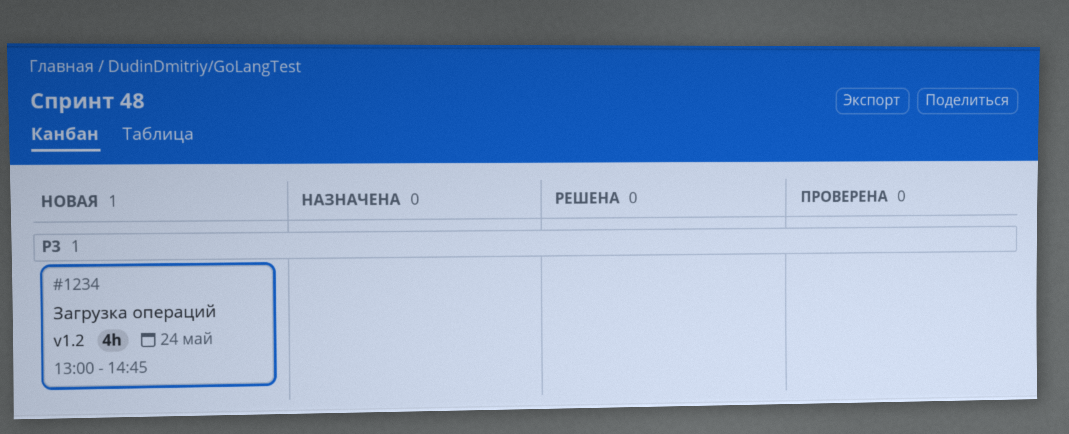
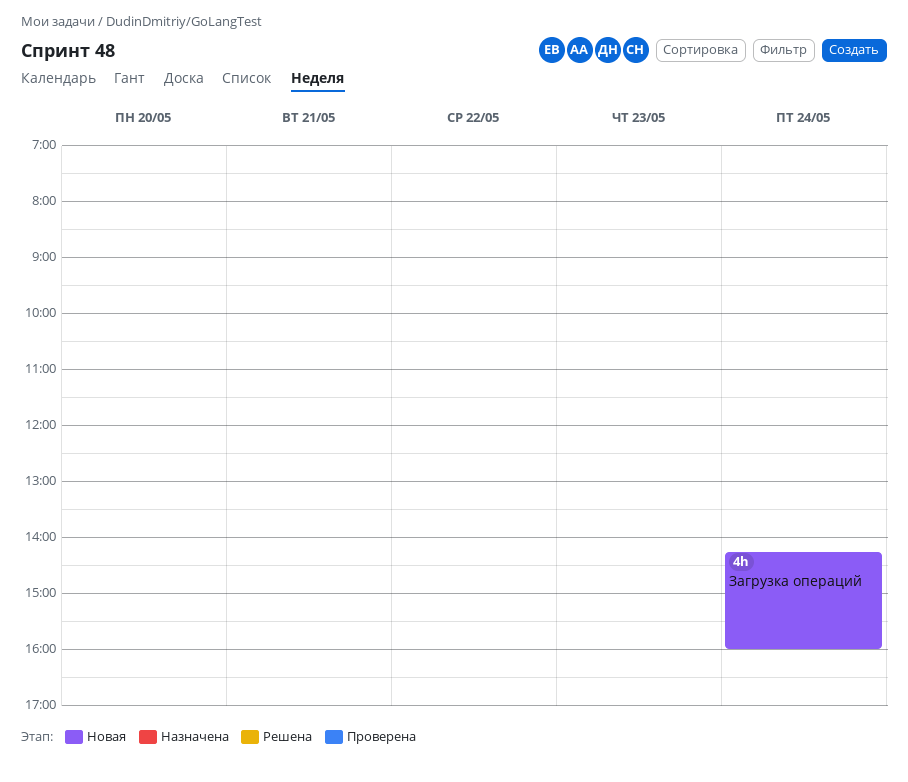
Загрузка операций, begins: 13:00 -> 14:15
Загрузка операций, ends: 14:45 -> 16:00

